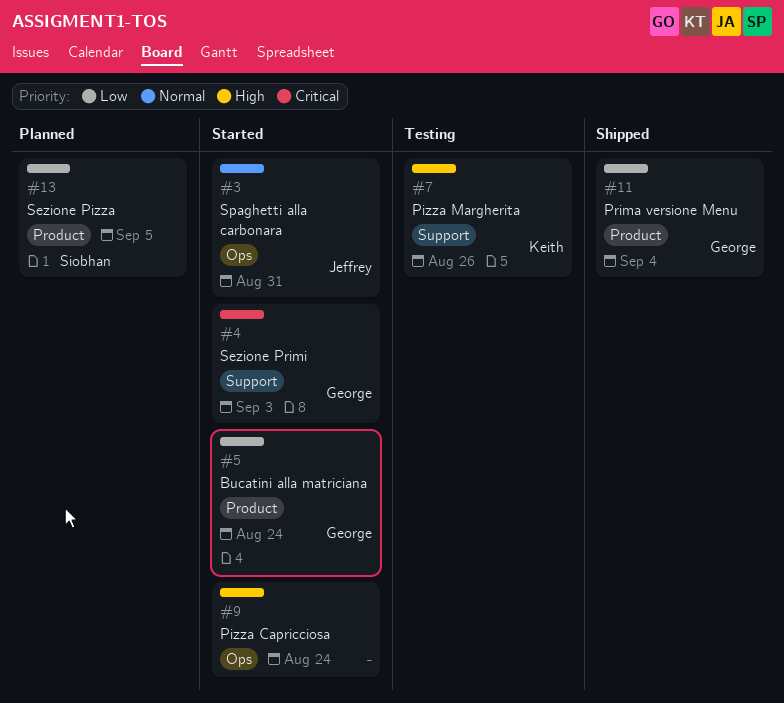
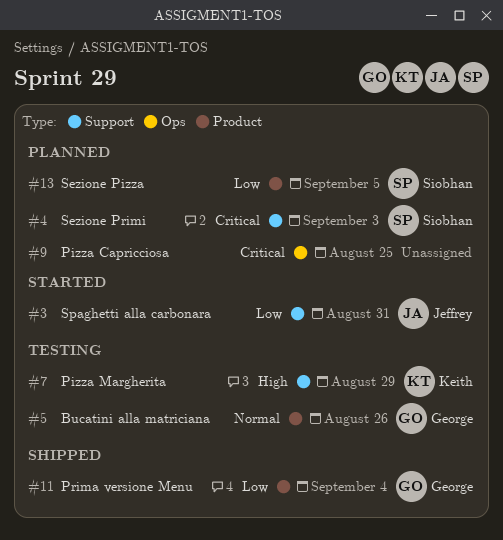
#3, priority: Normal -> Low
#3, label: Ops -> Support
#4, status: Started -> Planned
#4, owner: George -> Siobhan
#5, status: Started -> Testing
#5, priority: Low -> Normal
#5, due: Aug 24 -> Aug 26
#7, due: Aug 26 -> Aug 29
#9, status: Started -> Planned
#9, priority: High -> Critical
#9, due: Aug 24 -> Aug 25

